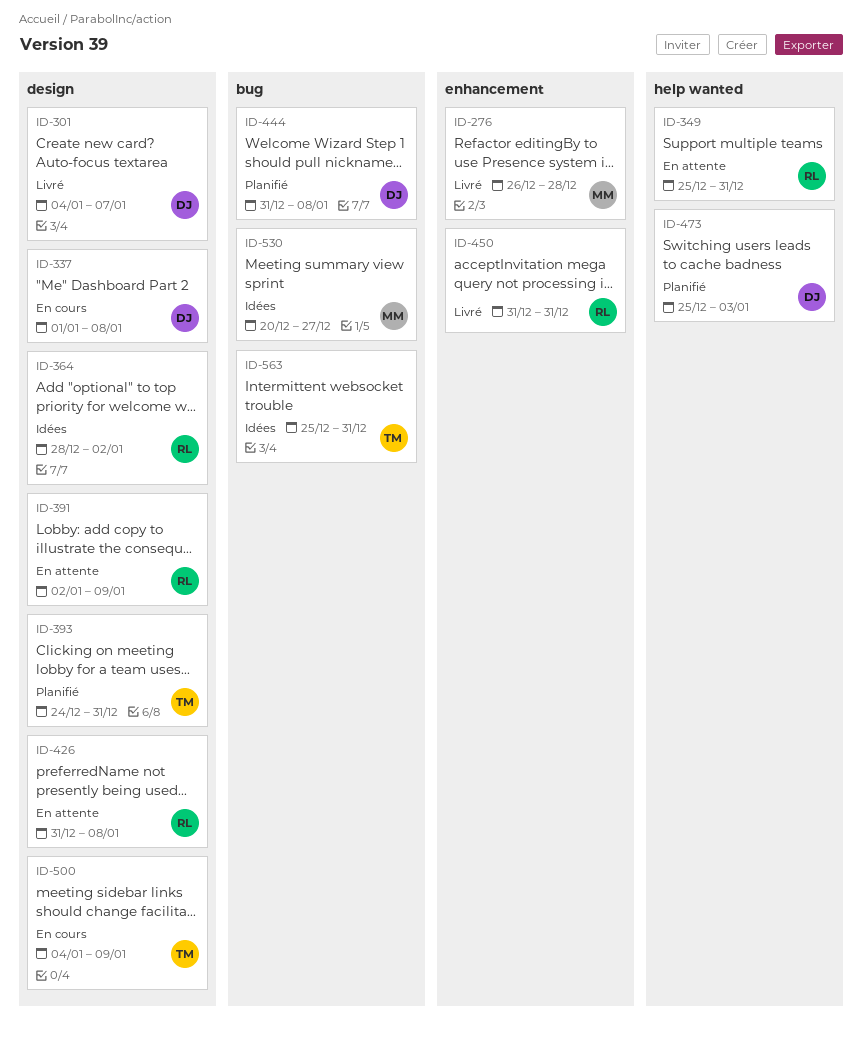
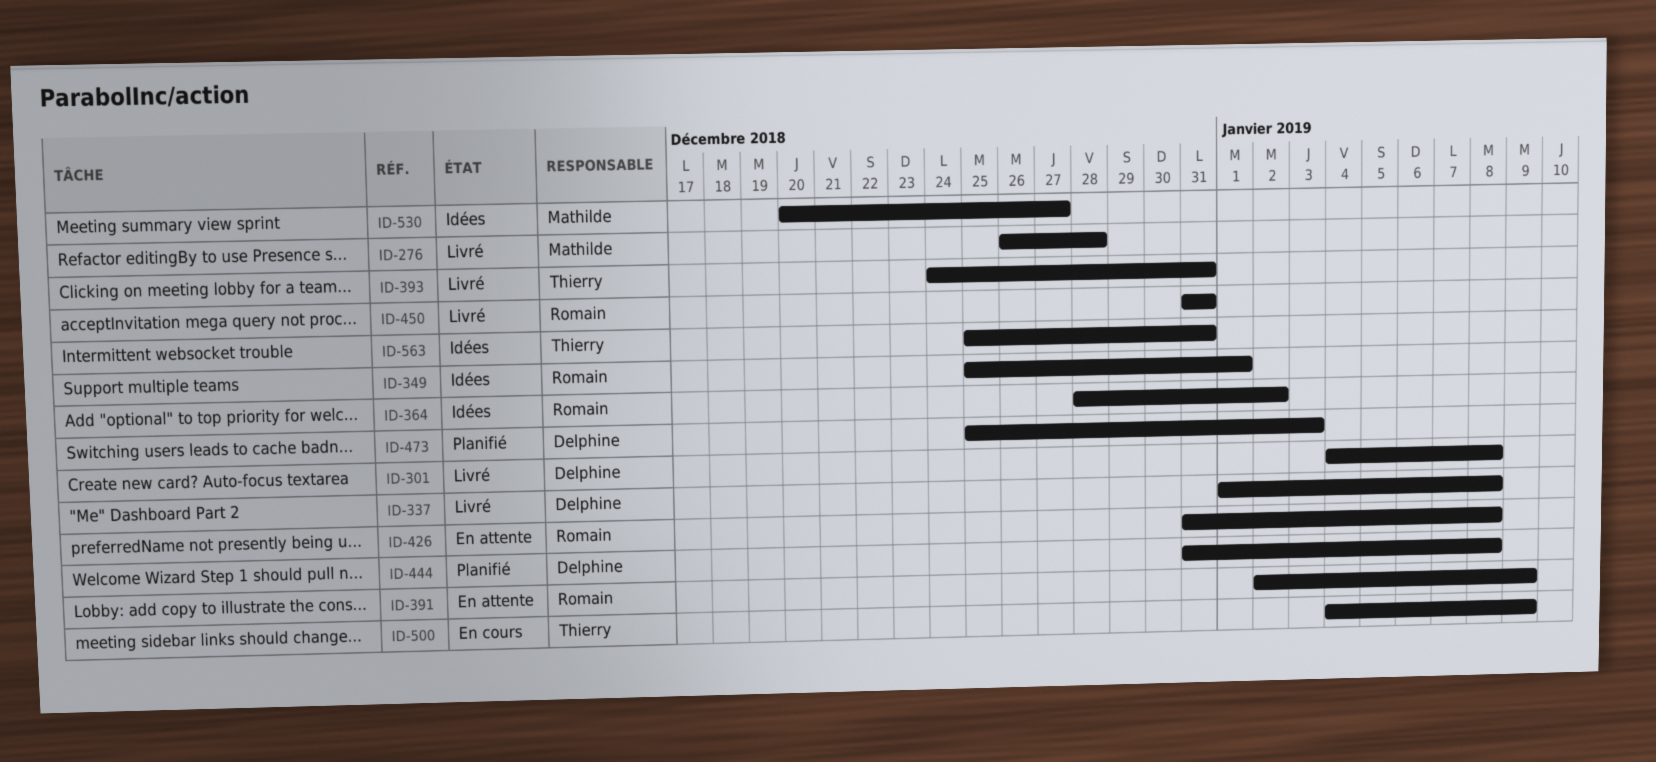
ID-301, due: Jan 7 -> Jan 8
ID-337, status: En cours -> Livré
ID-349, status: En attente -> Idées
ID-349, due: Dec 31 -> Jan 1
ID-393, status: Planifié -> Livré

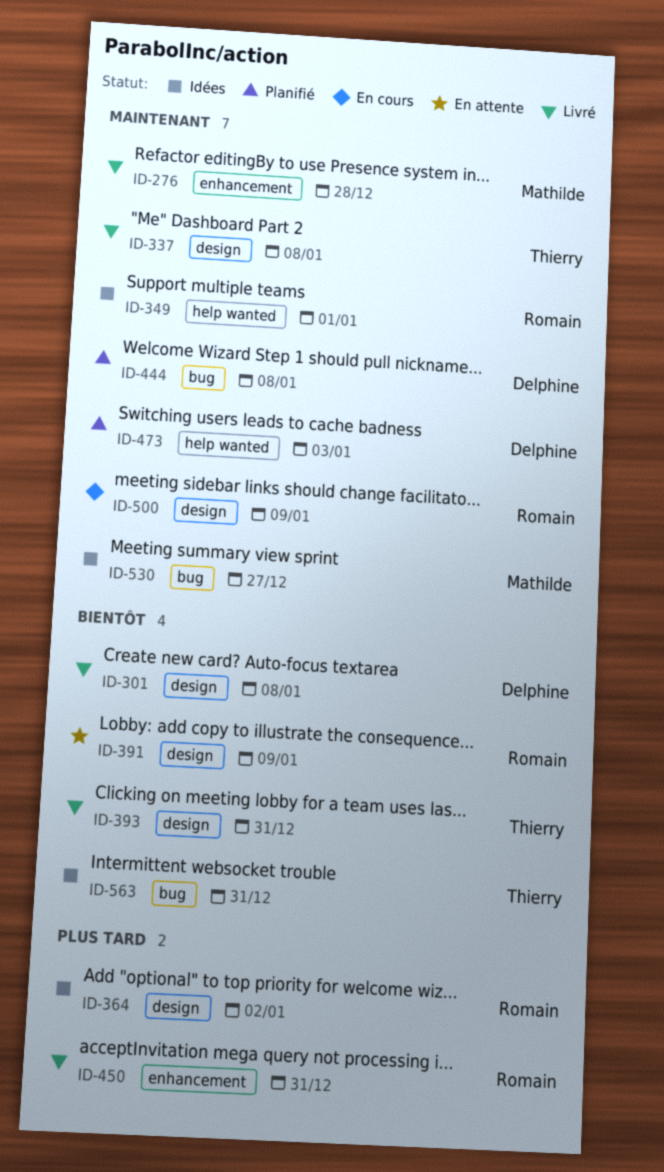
ID-337, owner: Delphine -> Thierry
ID-426: present -> none
ID-500, owner: Thierry -> Romain

